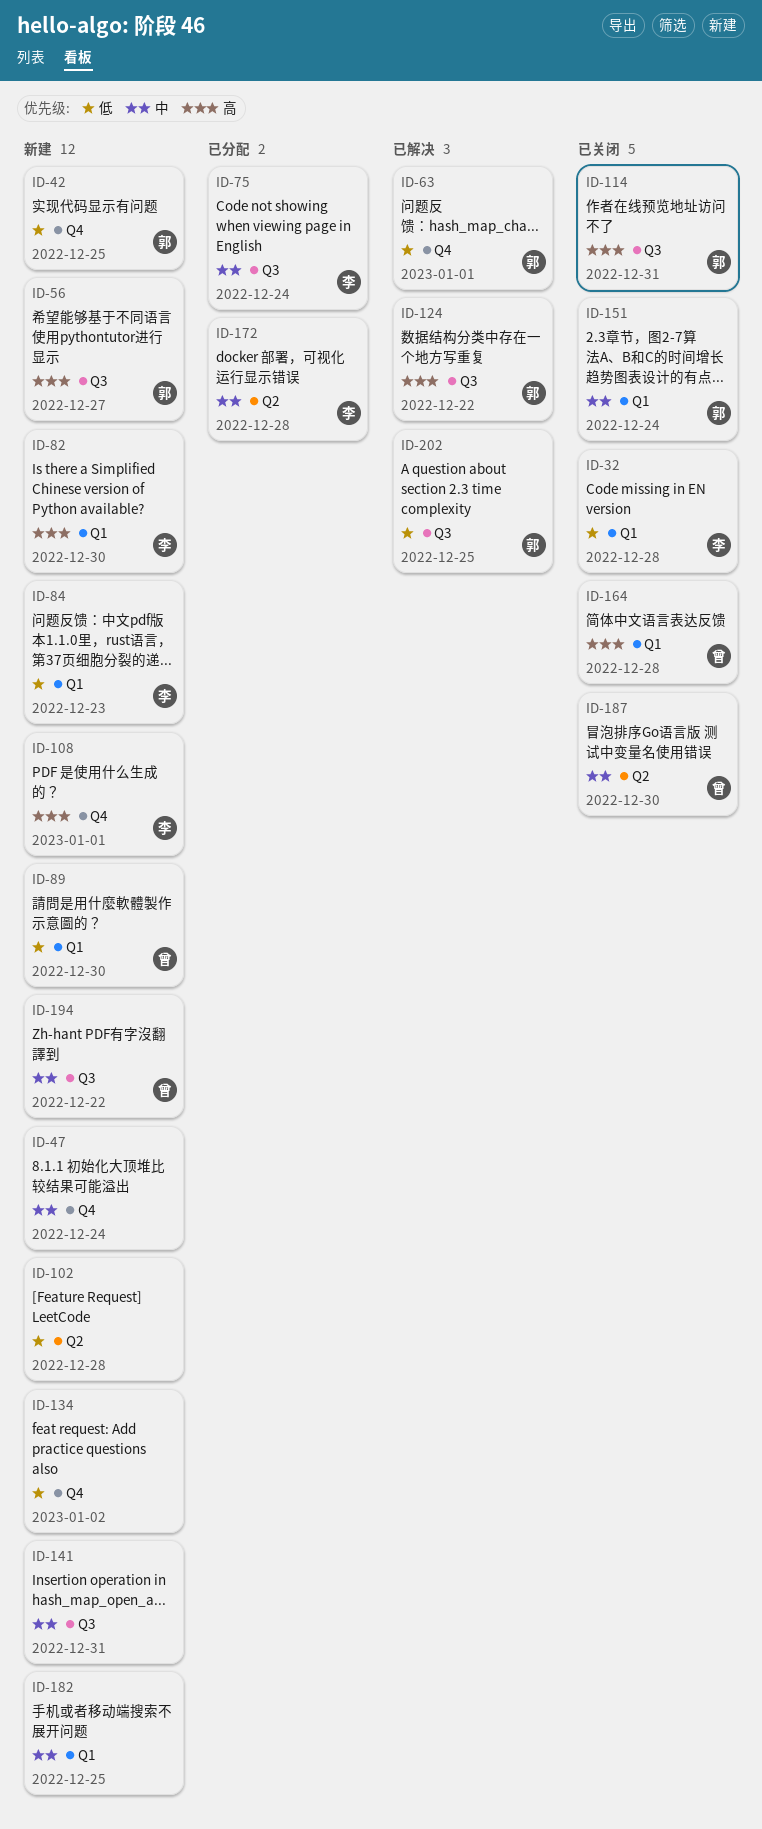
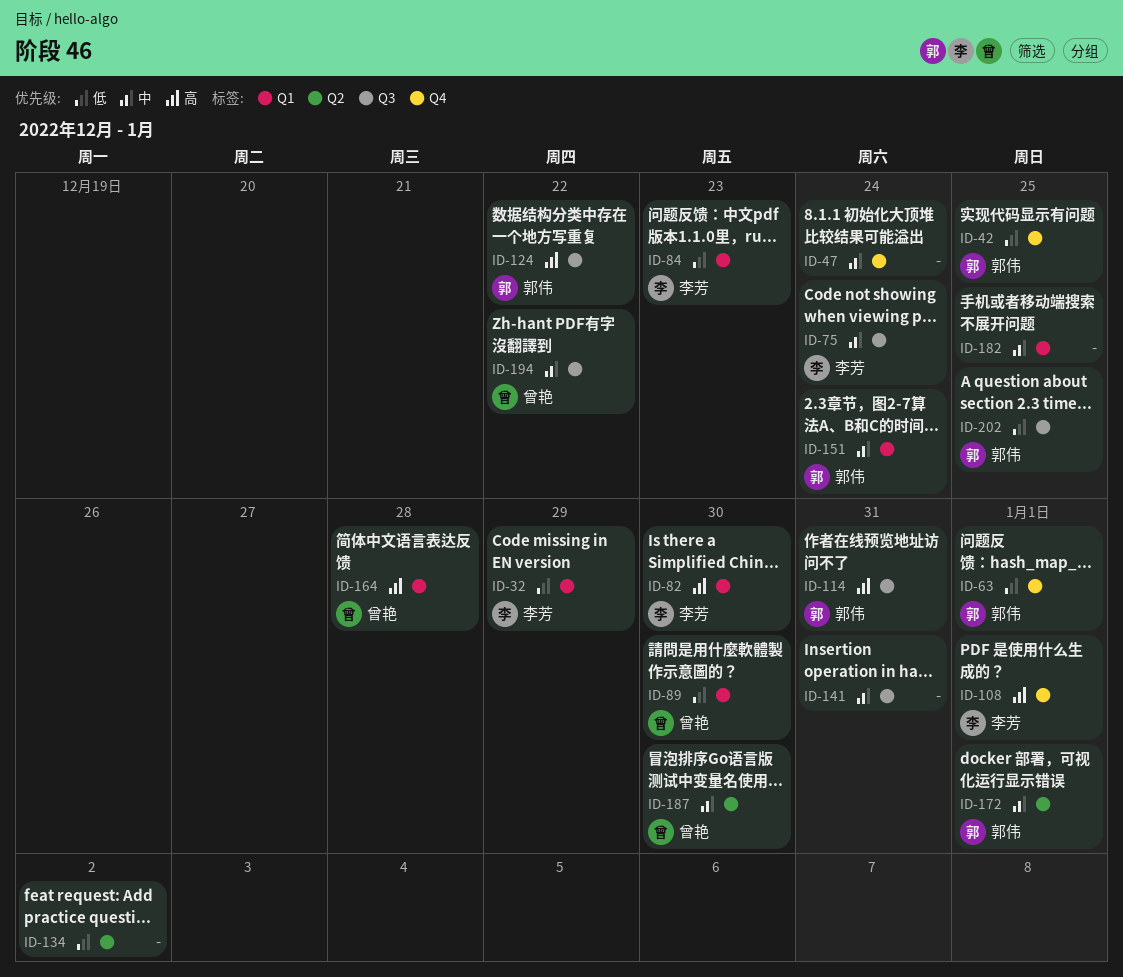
ID-32, due: Dec 28 -> Dec 29
ID-56: present -> none
ID-102: present -> none
ID-134, label: Q4 -> Q2
ID-172, owner: 李芳 -> 郭伟
ID-172, due: Dec 28 -> Jan 1

